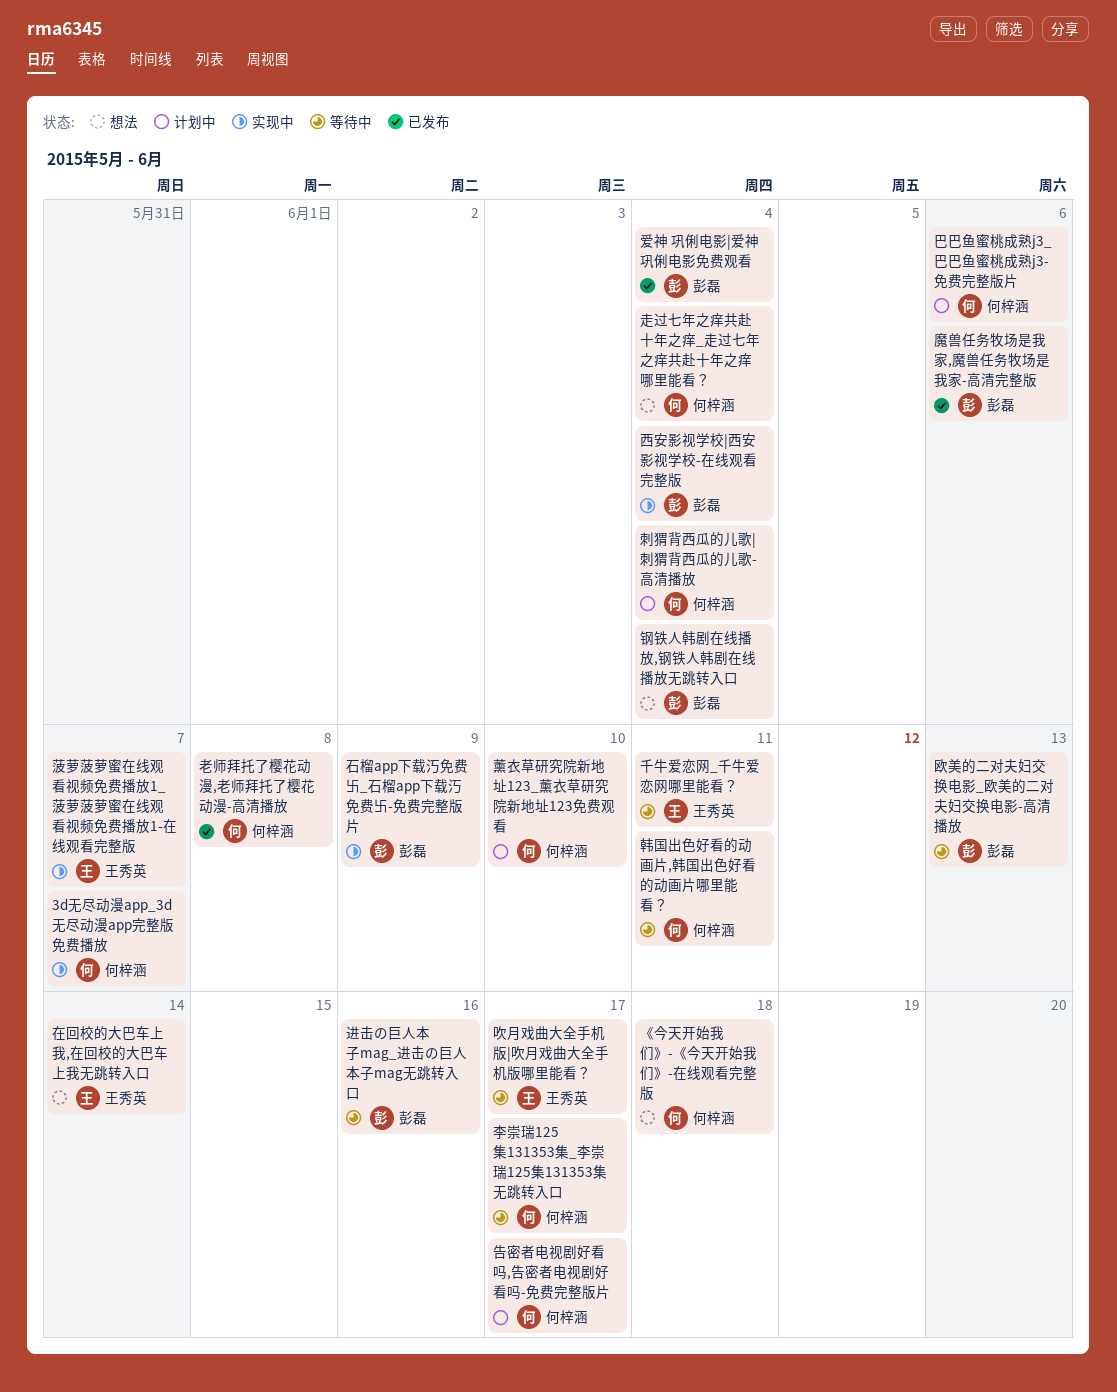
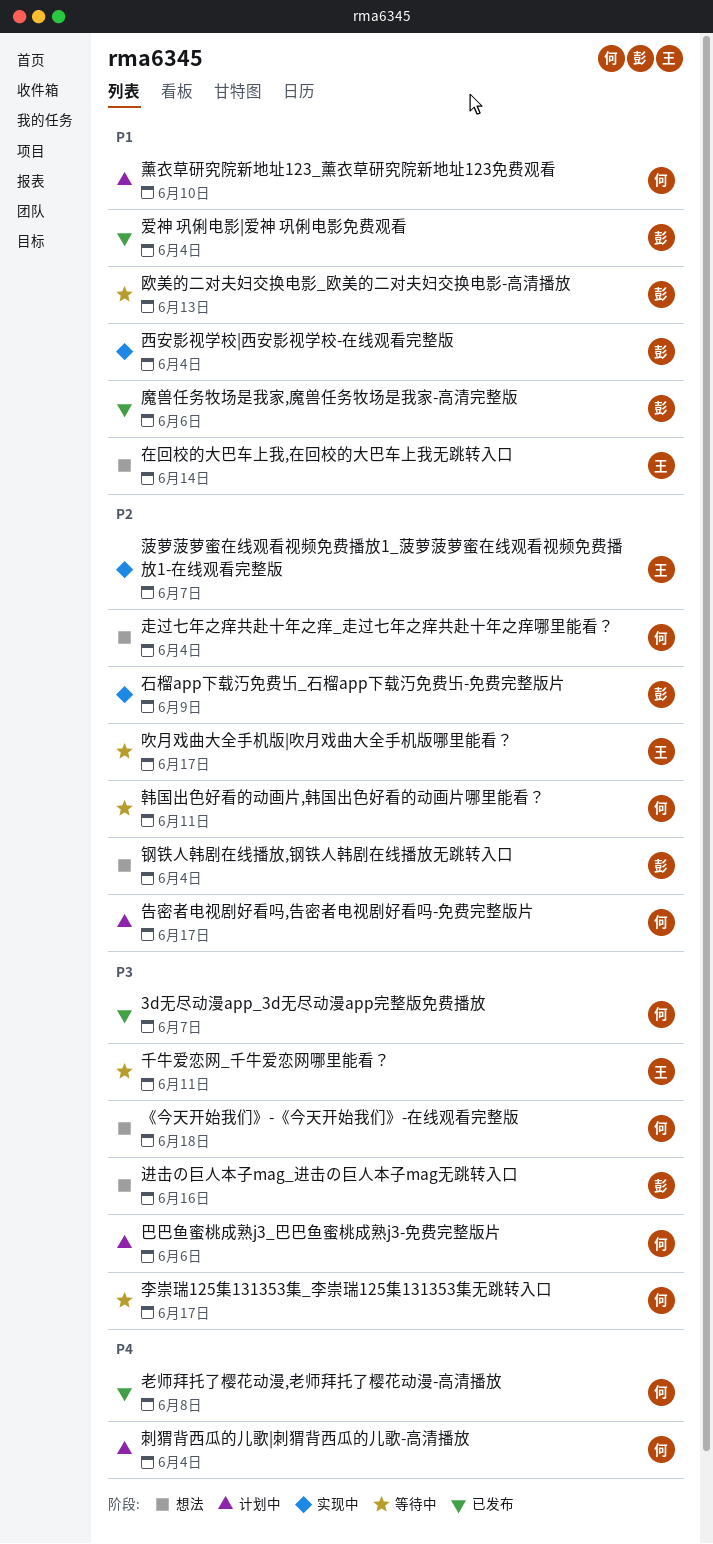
3d无尽动漫app_3d无尽动漫app完整版免费播放, status: 实现中 -> 已发布
进击の巨人本子mag_进击の巨人本子mag无跳转入口, status: 等待中 -> 想法

